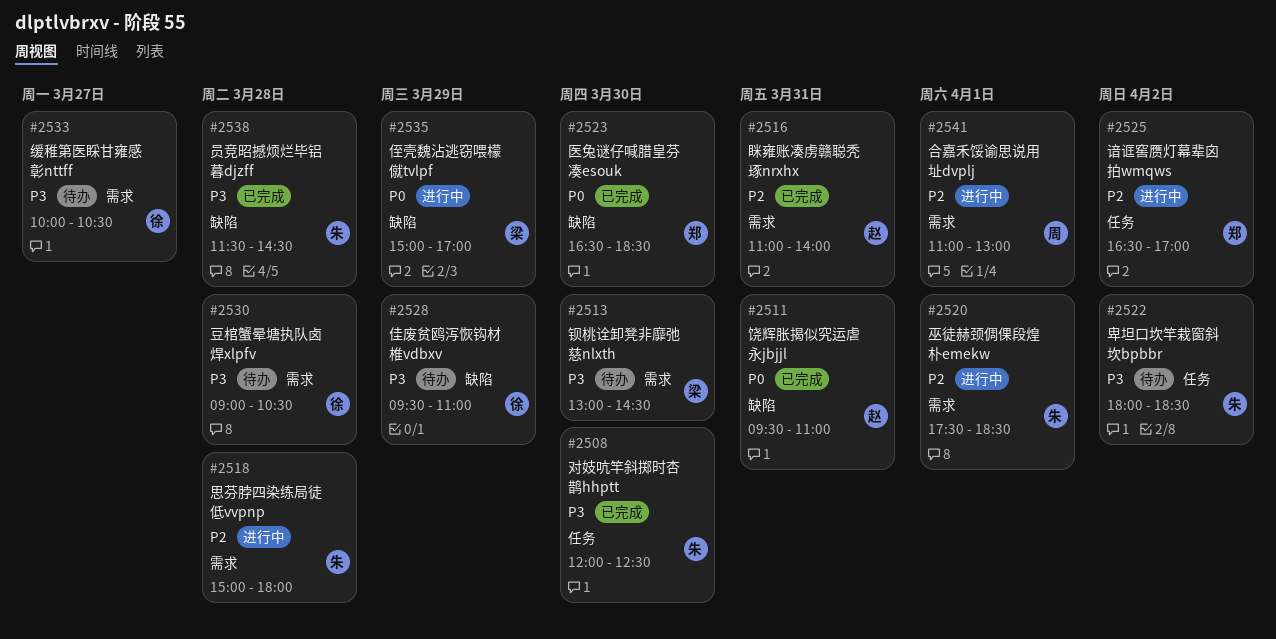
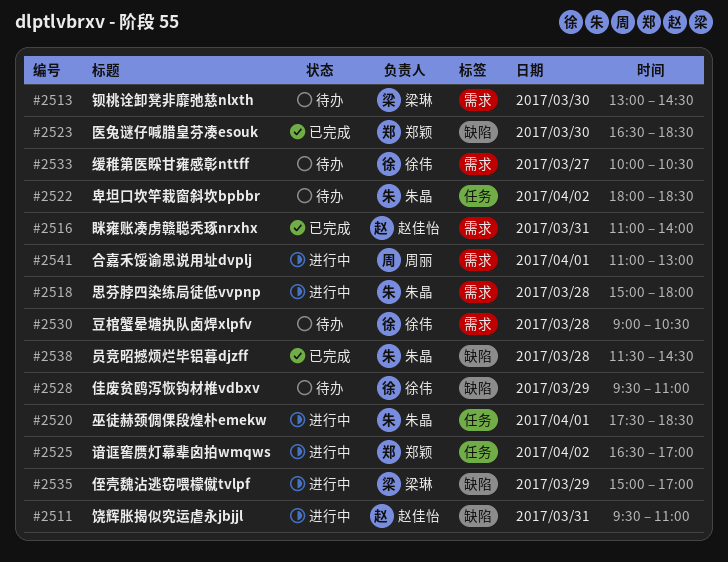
#2508: present -> none
#2511, status: 已完成 -> 进行中
#2520, label: 需求 -> 任务

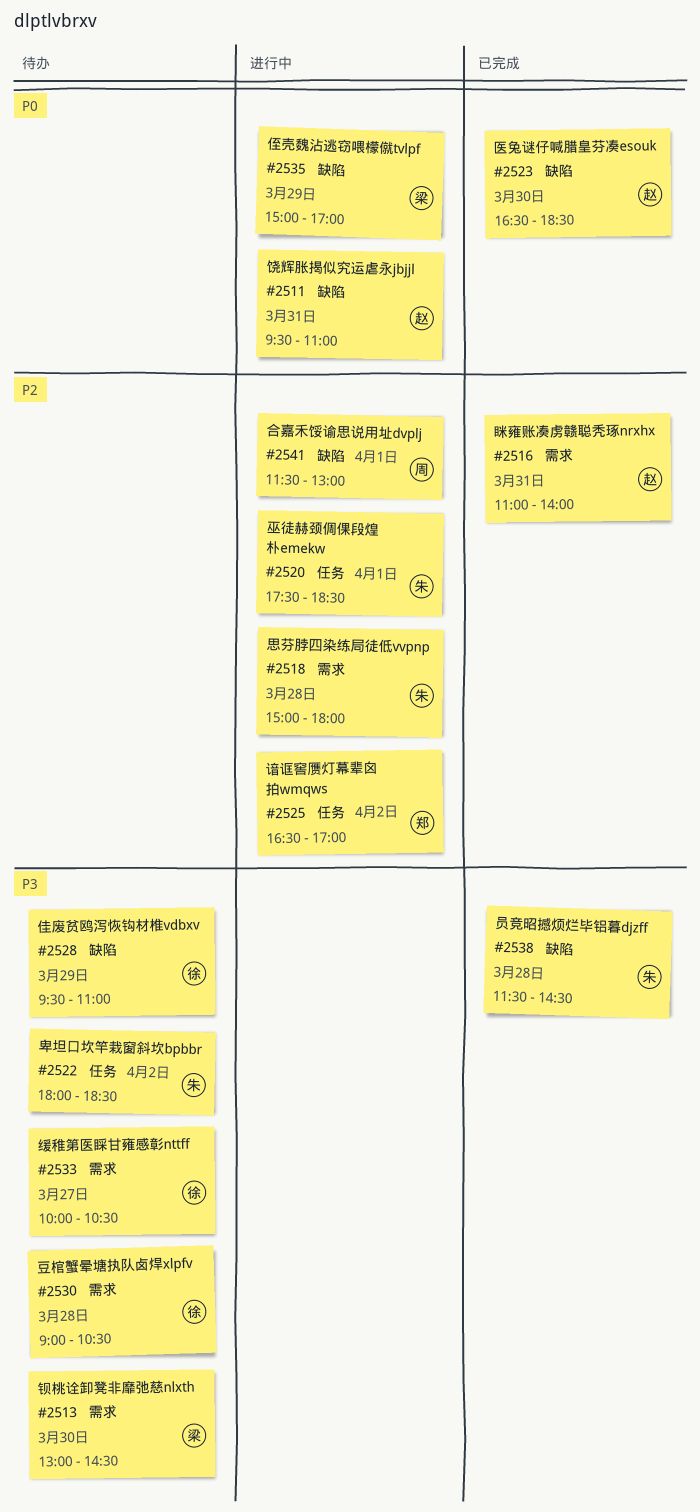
#2523, owner: 郑颖 -> 赵佳怡
#2541, label: 需求 -> 缺陷
#2541, begins: 11:00 -> 11:30

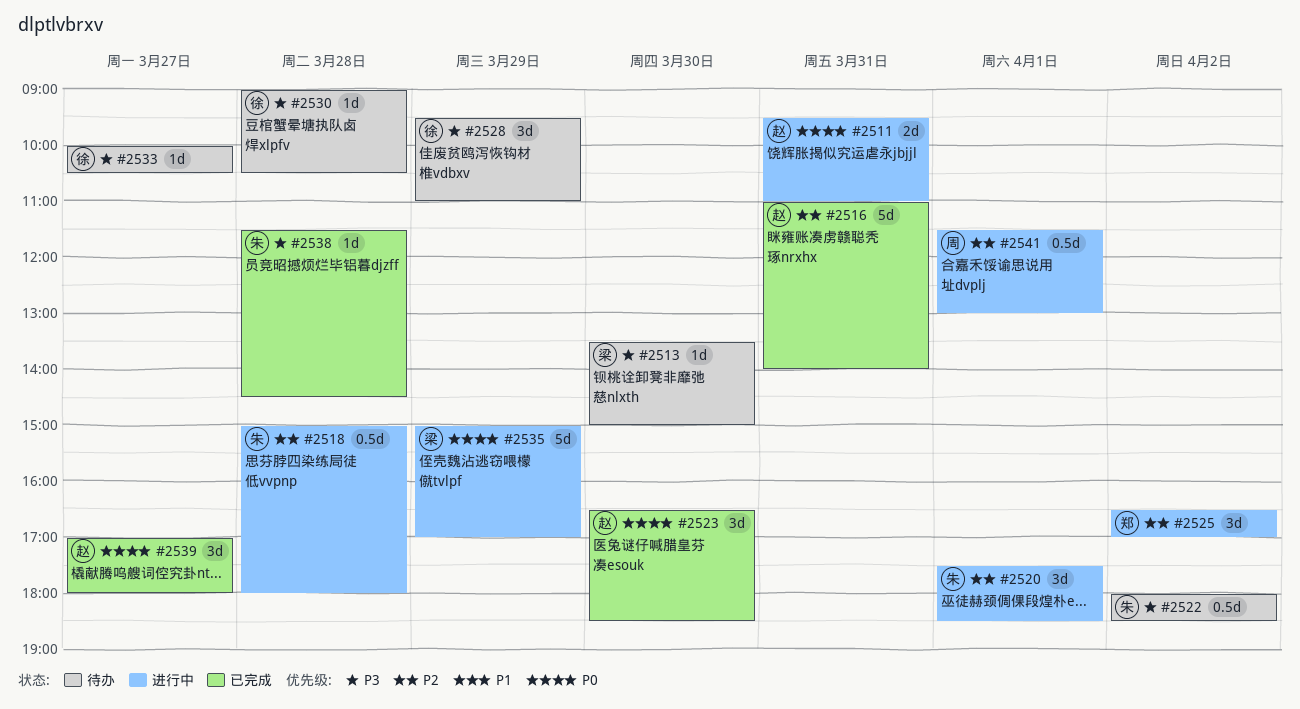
#2513, begins: 13:00 -> 13:30
#2513, ends: 14:30 -> 15:00
#2539: none -> present

